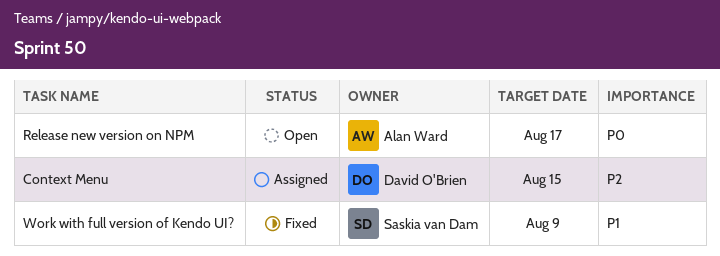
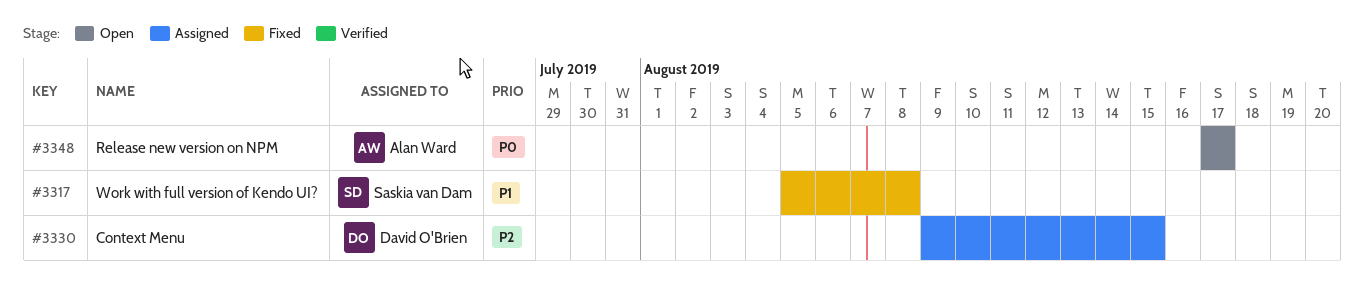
Work with full version of Kendo UI?, due: Aug 9 -> Aug 8

